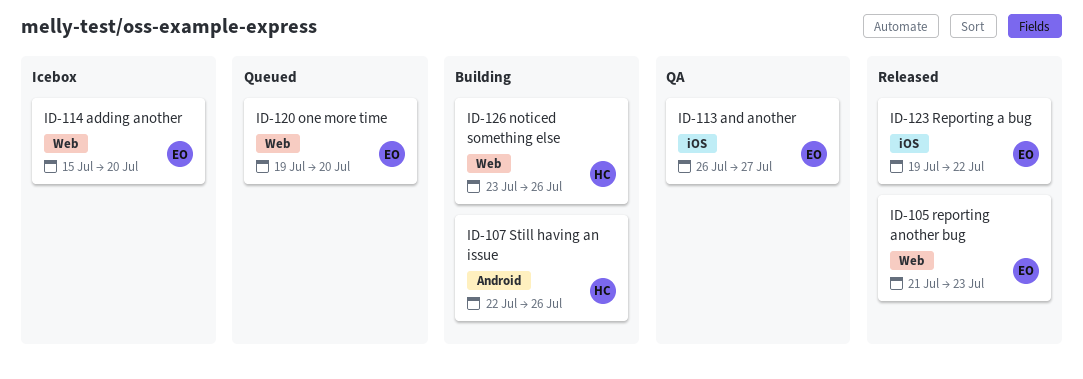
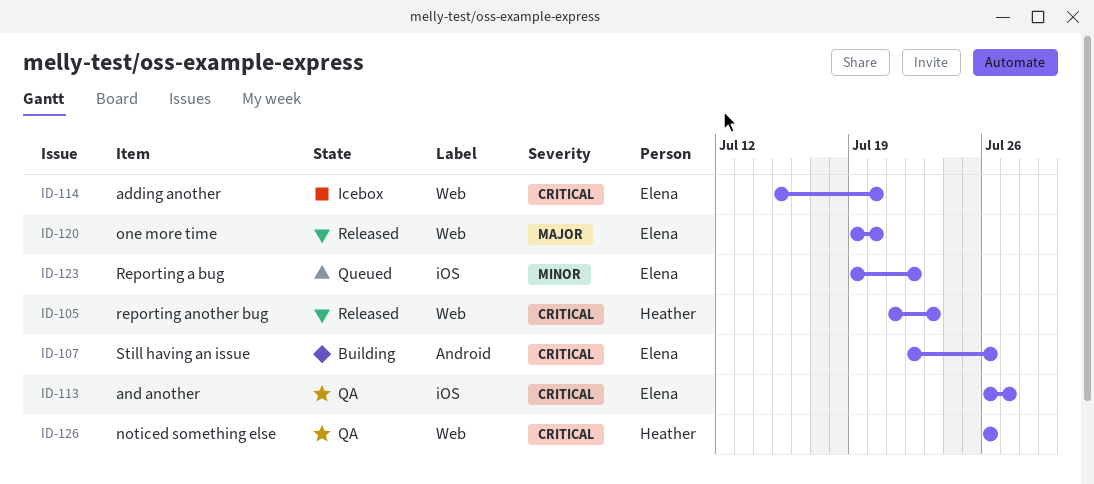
ID-105, owner: Elena -> Heather
ID-107, owner: Heather -> Elena
ID-120, status: Queued -> Released
ID-123, status: Released -> Queued
ID-126, status: Building -> QA
ID-126, start: Jul 23 -> Jul 26

